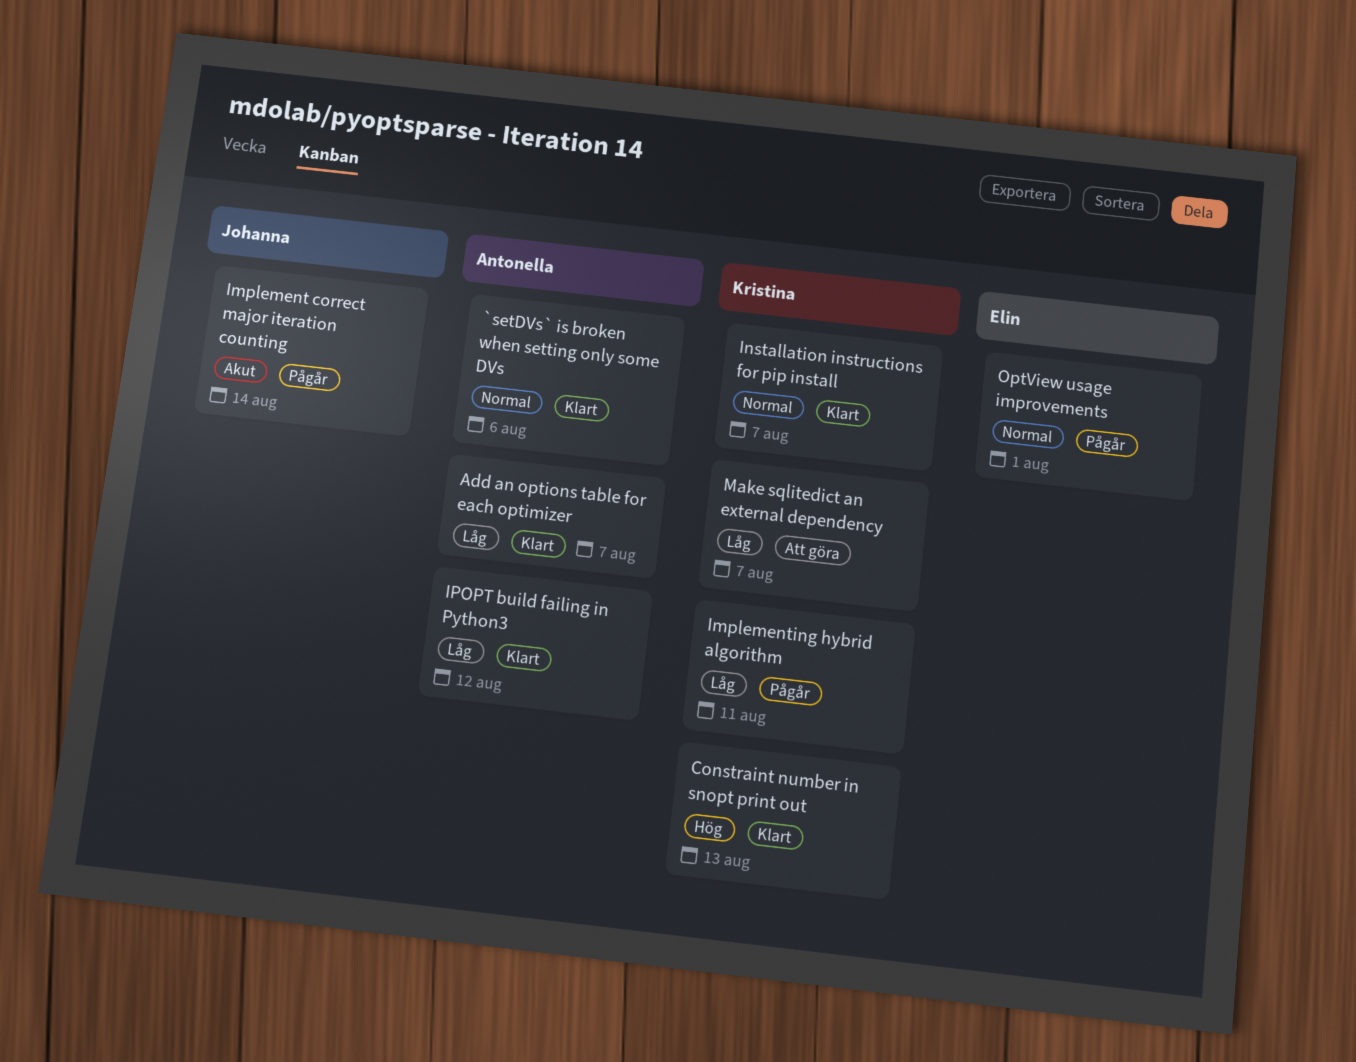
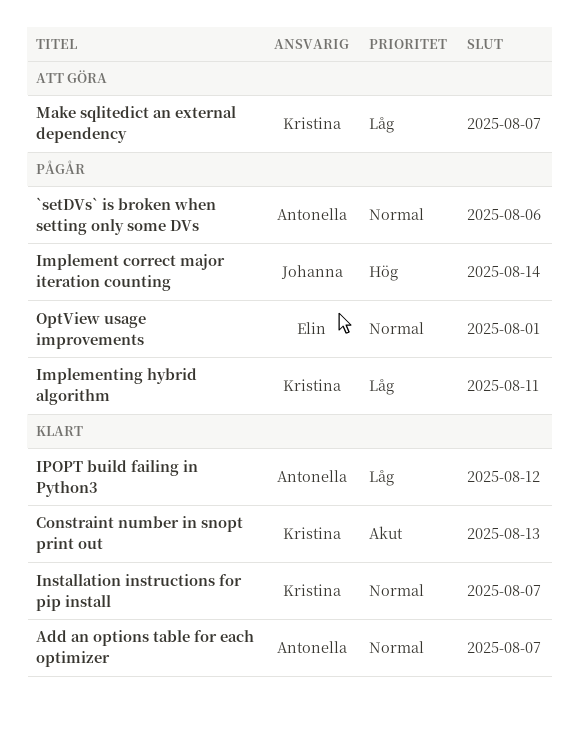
`setDVs` is broken when setting only some DVs, status: Klart -> Pågår
Add an options table for each optimizer, priority: Låg -> Normal
Constraint number in snopt print out, priority: Hög -> Akut
Implement correct major iteration counting, priority: Akut -> Hög

